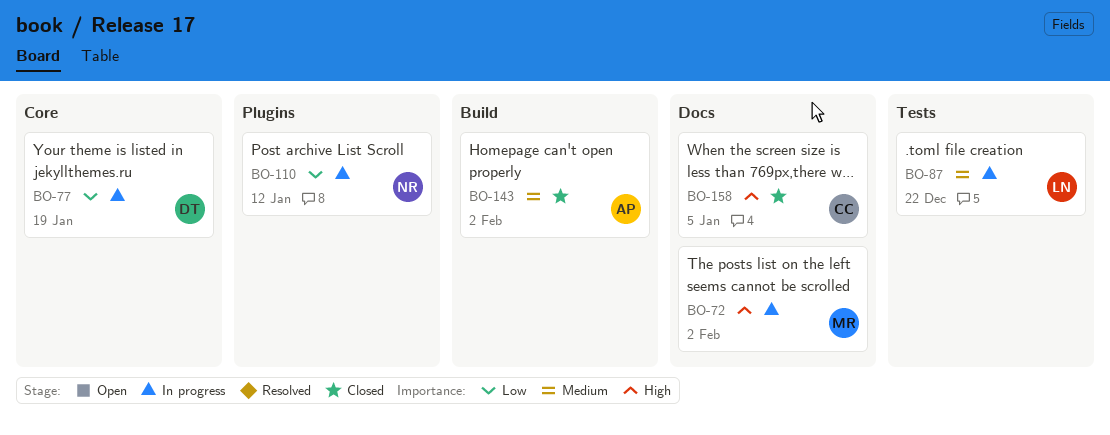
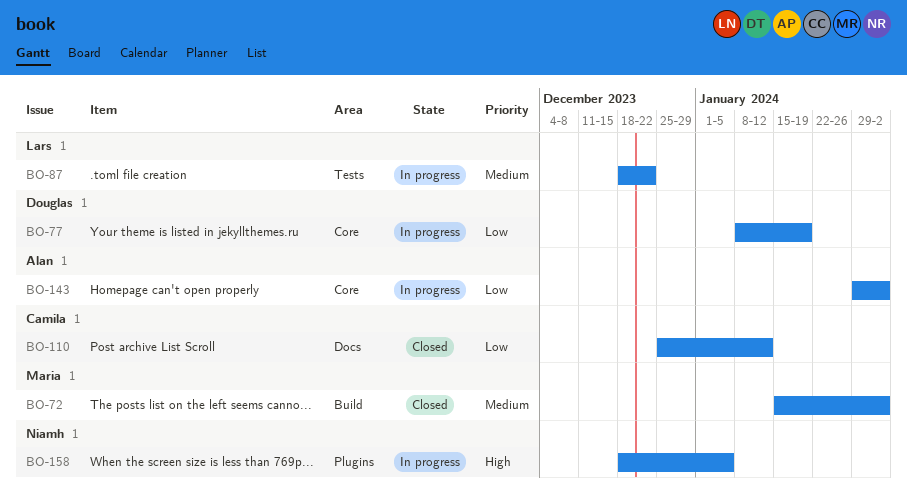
BO-72, status: In progress -> Closed
BO-72, priority: High -> Medium
BO-72, label: Docs -> Build
BO-110, status: In progress -> Closed
BO-110, owner: Niamh -> Camila
BO-110, label: Plugins -> Docs
BO-143, status: Closed -> In progress
BO-143, priority: Medium -> Low
BO-143, label: Build -> Core
BO-158, status: Closed -> In progress
BO-158, owner: Camila -> Niamh
BO-158, label: Docs -> Plugins

